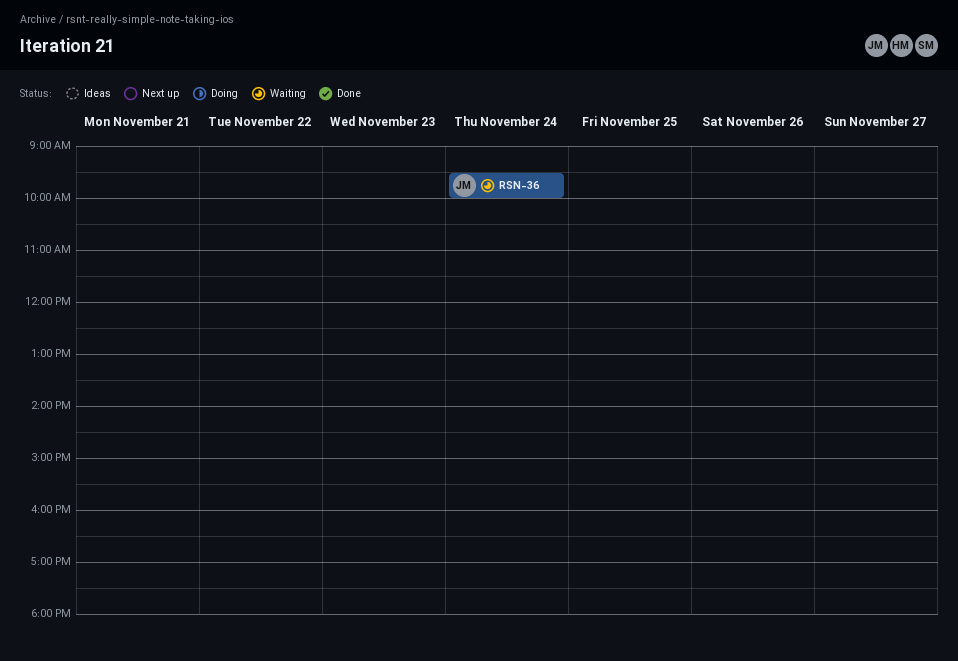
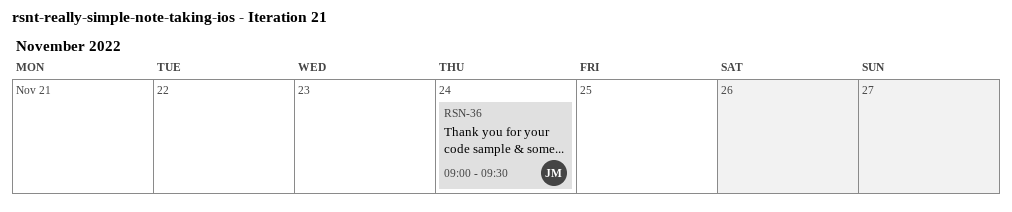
RSN-36, begins: 09:30 -> 09:00
RSN-36, ends: 10:00 -> 09:30

